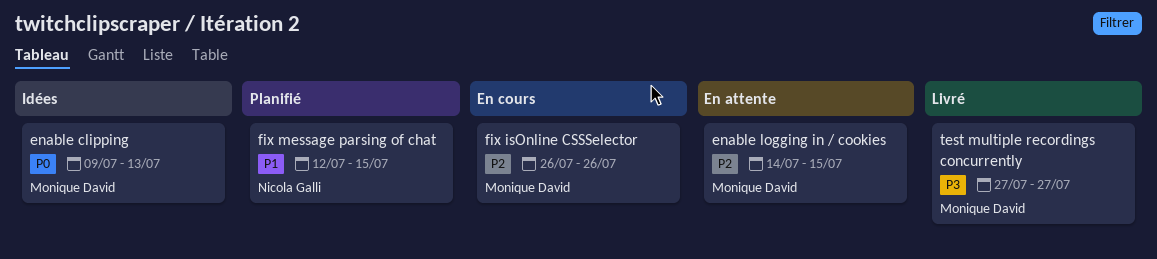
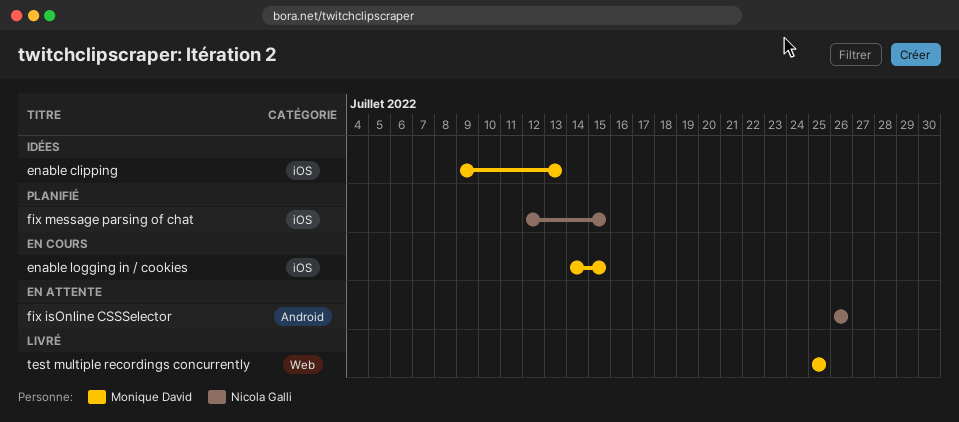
enable logging in / cookies, status: En attente -> En cours
fix isOnline CSSSelector, status: En cours -> En attente
fix isOnline CSSSelector, owner: Monique David -> Nicola Galli
test multiple recordings concurrently, start: Jul 27 -> Jul 25
test multiple recordings concurrently, due: Jul 27 -> Jul 25

